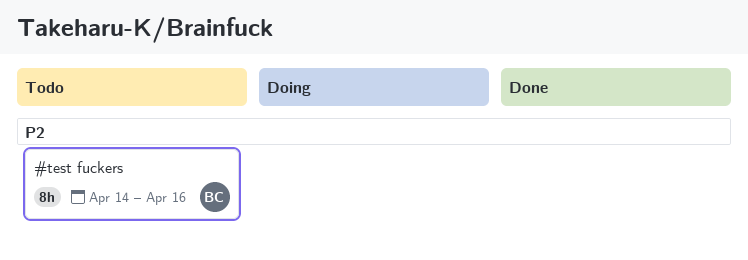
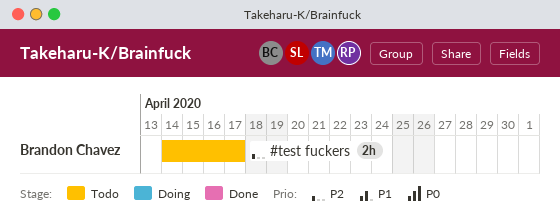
#test fuckers, estimate: 8h -> 2h
#test fuckers, due: Apr 16 -> Apr 17

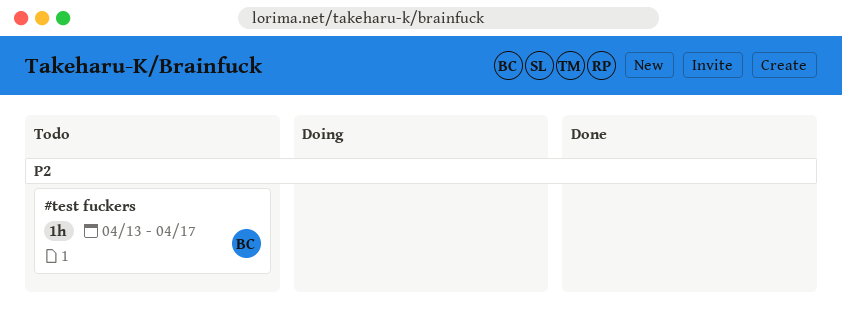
#test fuckers, estimate: 2h -> 1h
#test fuckers, start: Apr 14 -> Apr 13

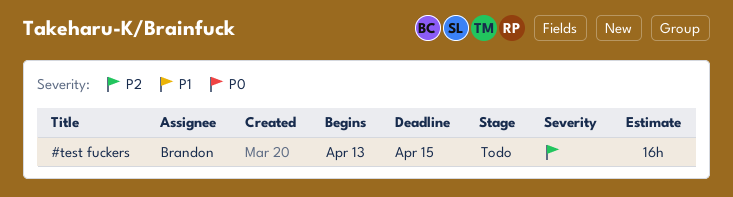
#test fuckers, estimate: 1h -> 16h
#test fuckers, due: Apr 17 -> Apr 15

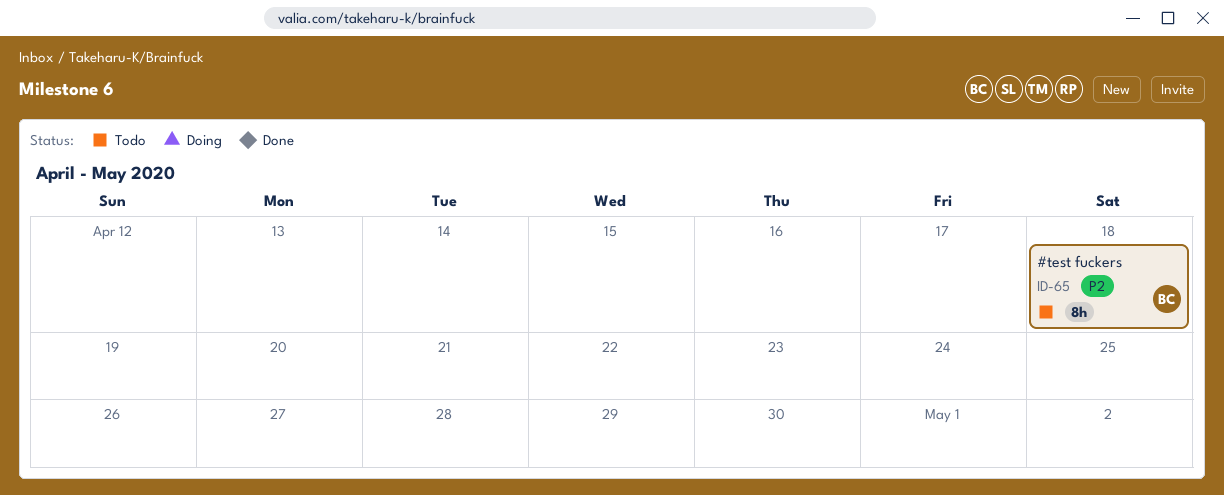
#test fuckers, estimate: 16h -> 8h
#test fuckers, due: Apr 15 -> Apr 18

